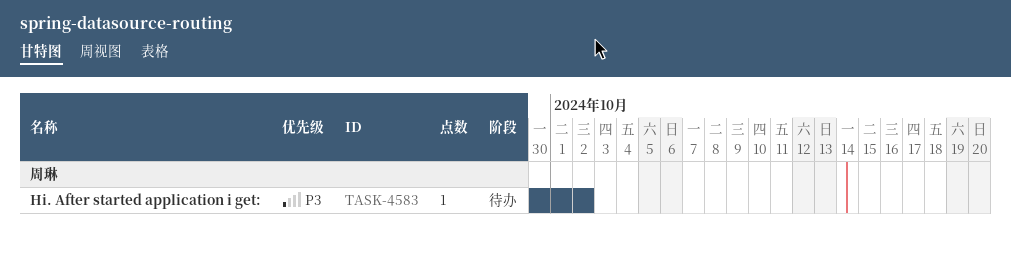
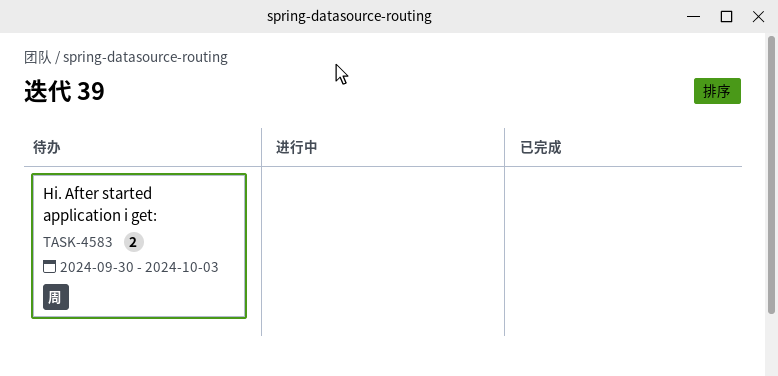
TASK-4583, estimate: 1 -> 2
TASK-4583, due: Oct 2 -> Oct 3

